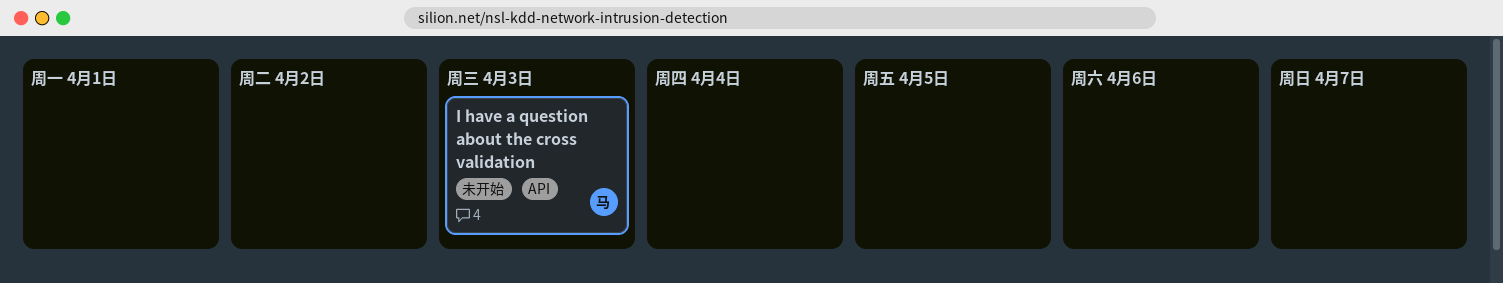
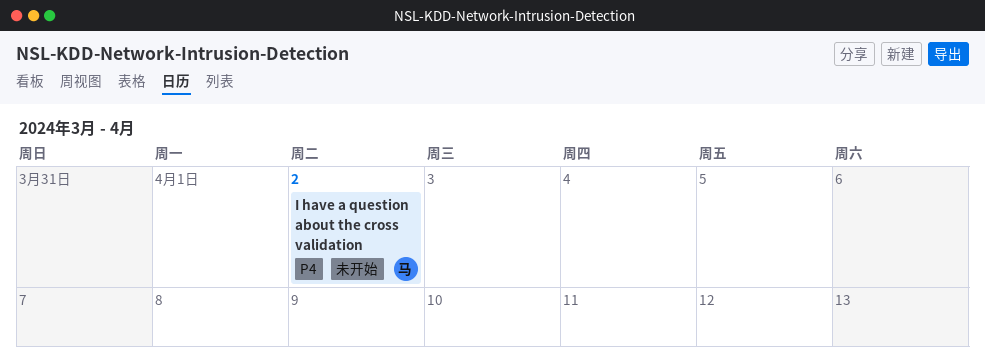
I have a question about the cross validation, due: Apr 3 -> Apr 2

